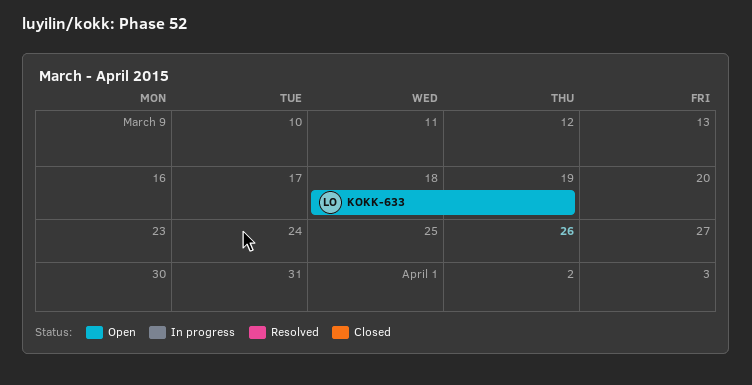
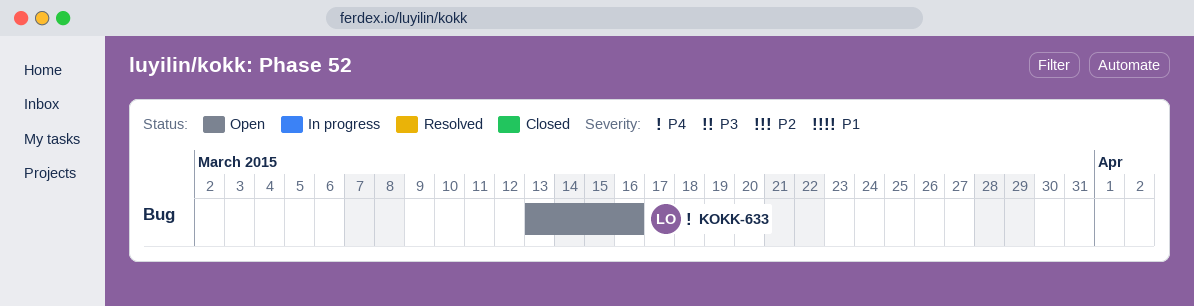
KOKK-633, start: Mar 18 -> Mar 13
KOKK-633, due: Mar 19 -> Mar 16

